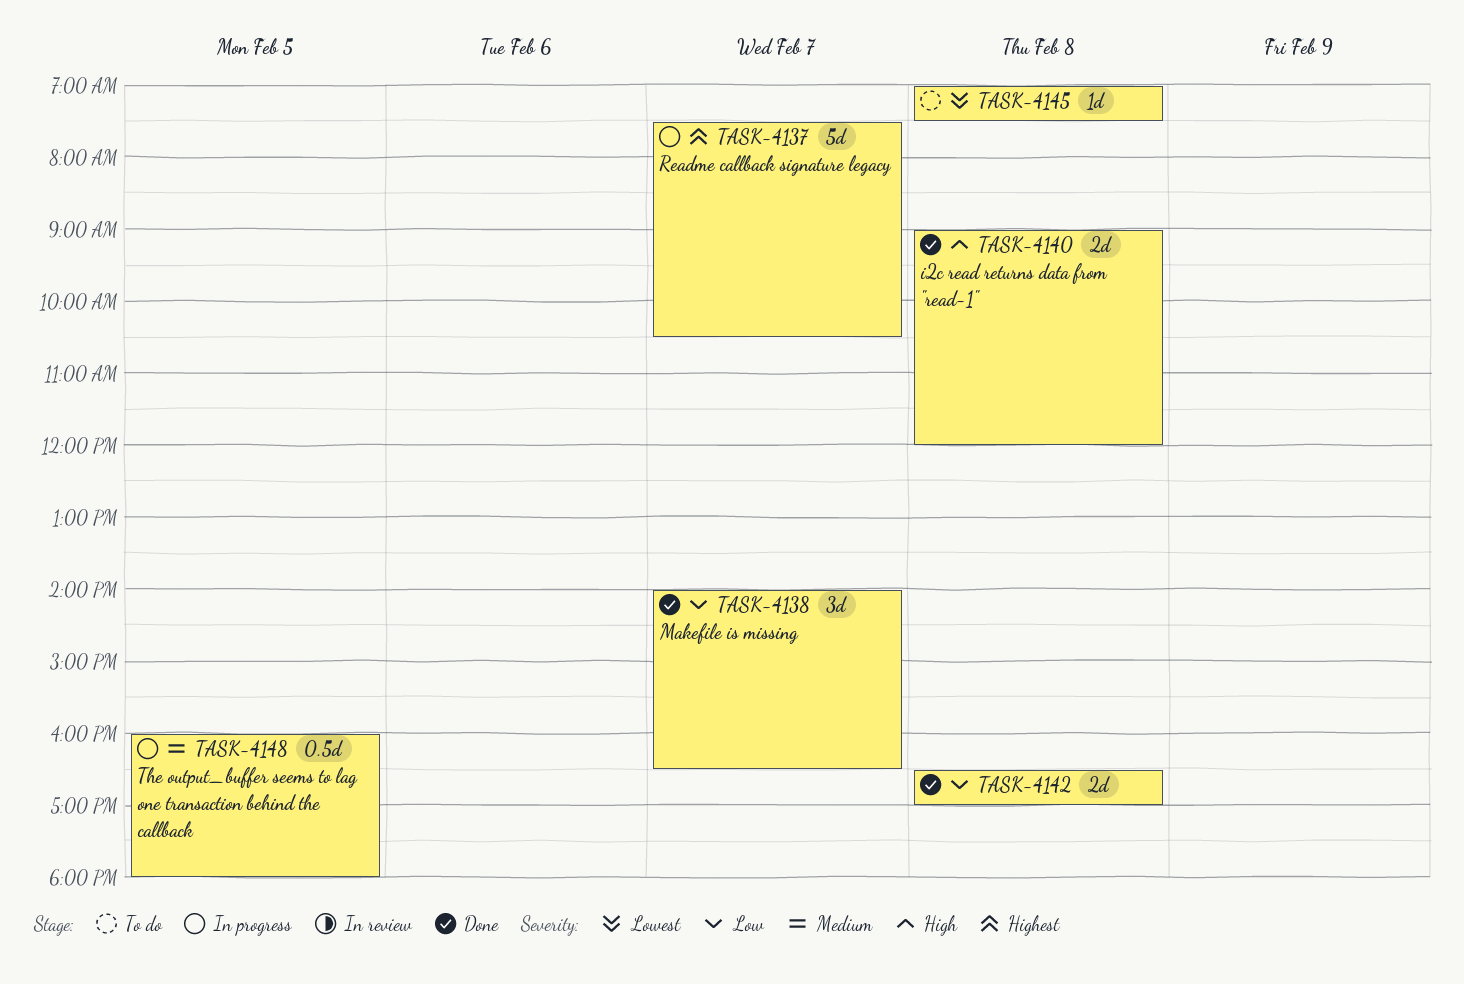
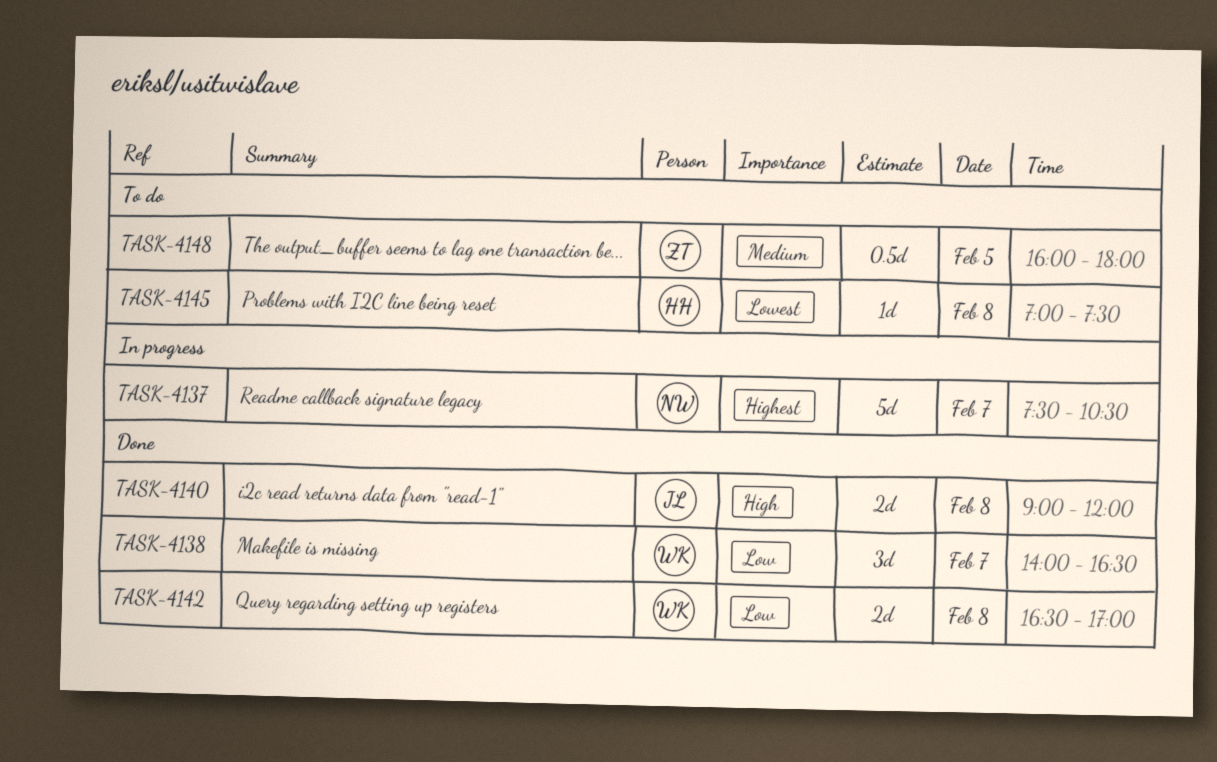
TASK-4148, status: In progress -> To do

